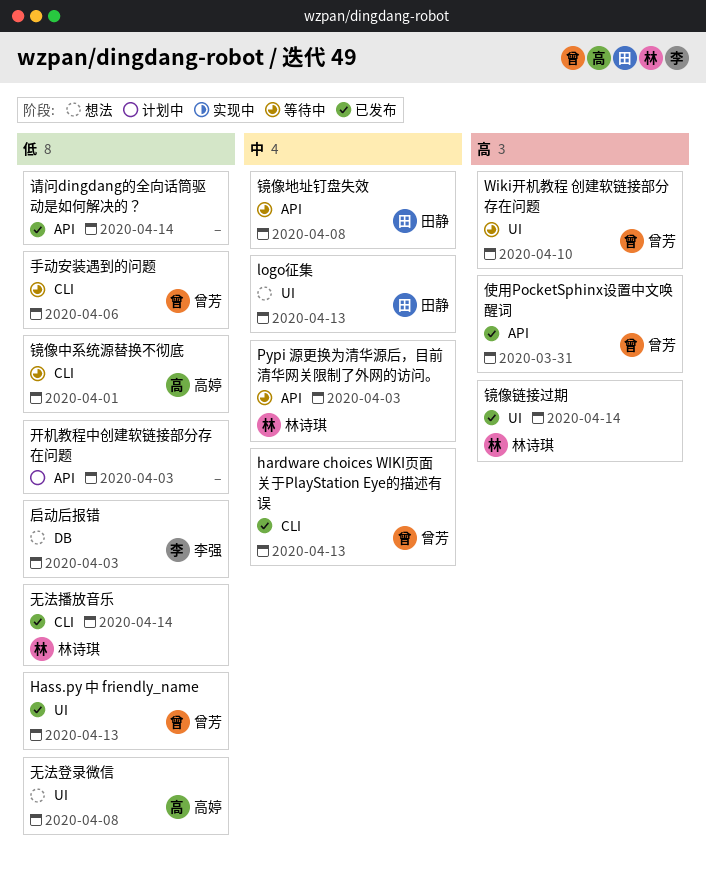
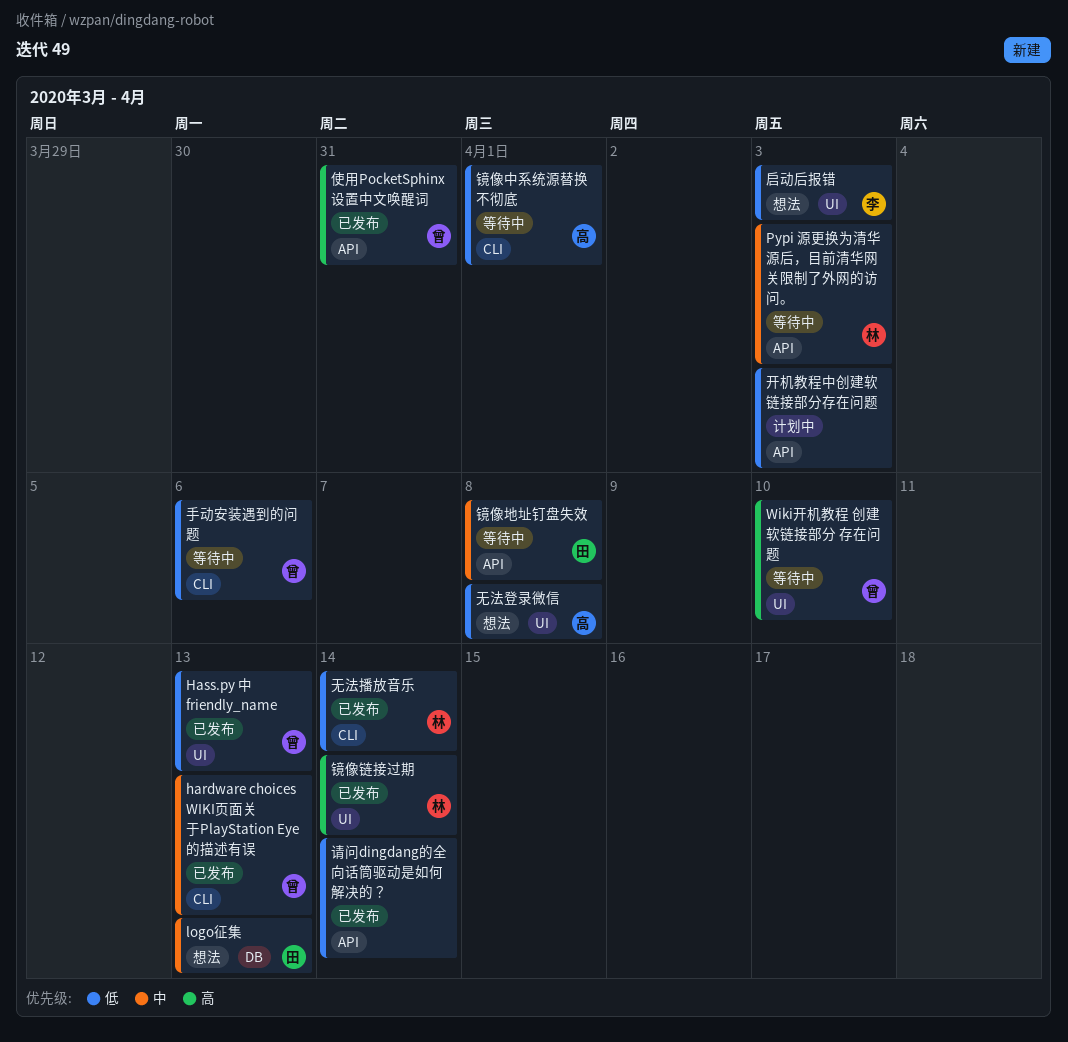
logo征集, label: UI -> DB
启动后报错, label: DB -> UI

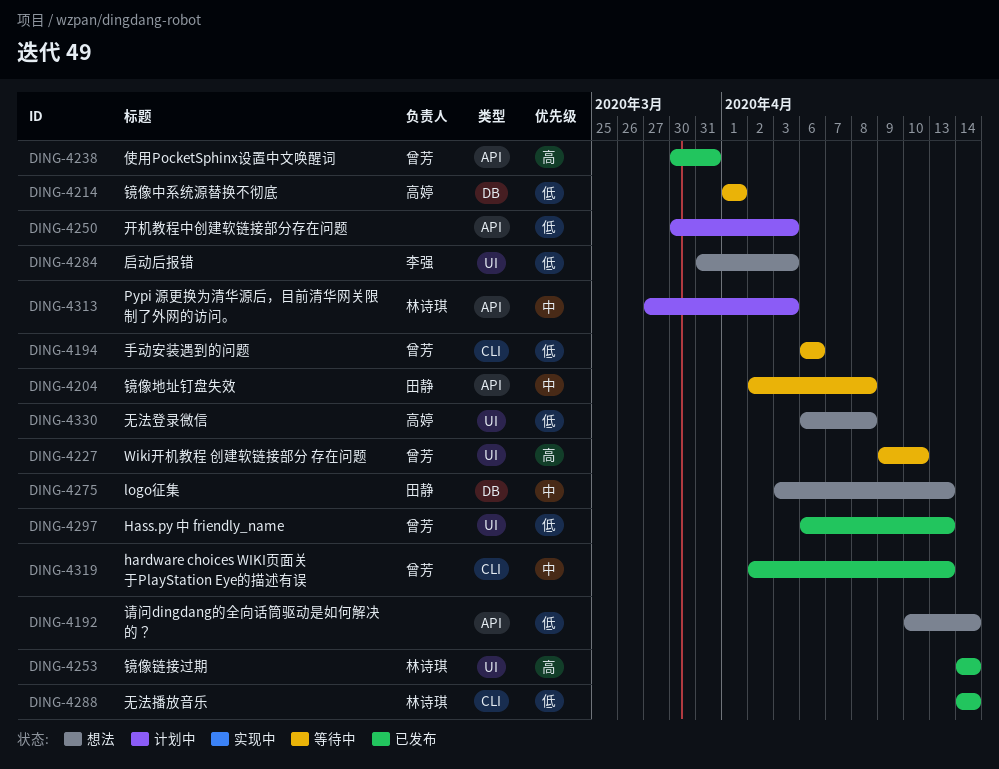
Pypi 源更换为清华源后，目前清华网关限制了外网的访问。, status: 等待中 -> 计划中
请问dingdang的全向话筒驱动是如何解决的？, status: 已发布 -> 想法
镜像中系统源替换不彻底, label: CLI -> DB

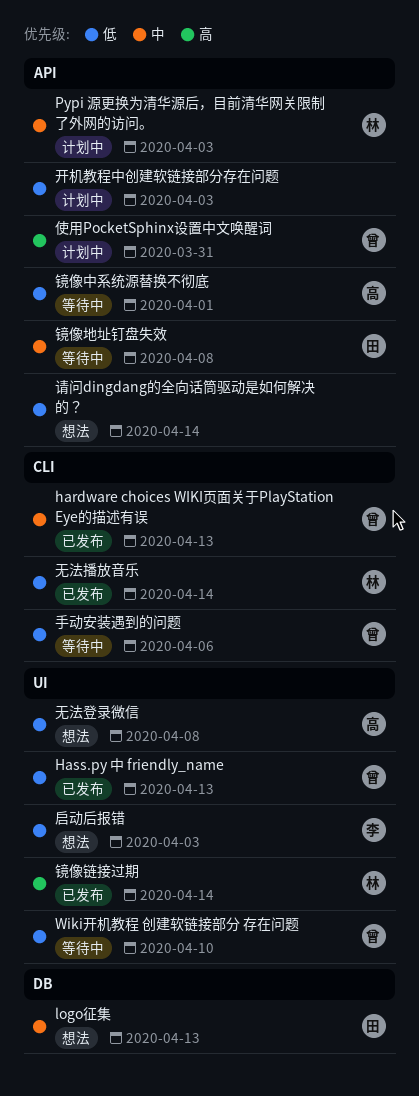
Wiki开机教程 创建软链接部分 存在问题, priority: 高 -> 低
使用PocketSphinx设置中文唤醒词, status: 已发布 -> 计划中
镜像中系统源替换不彻底, label: DB -> API

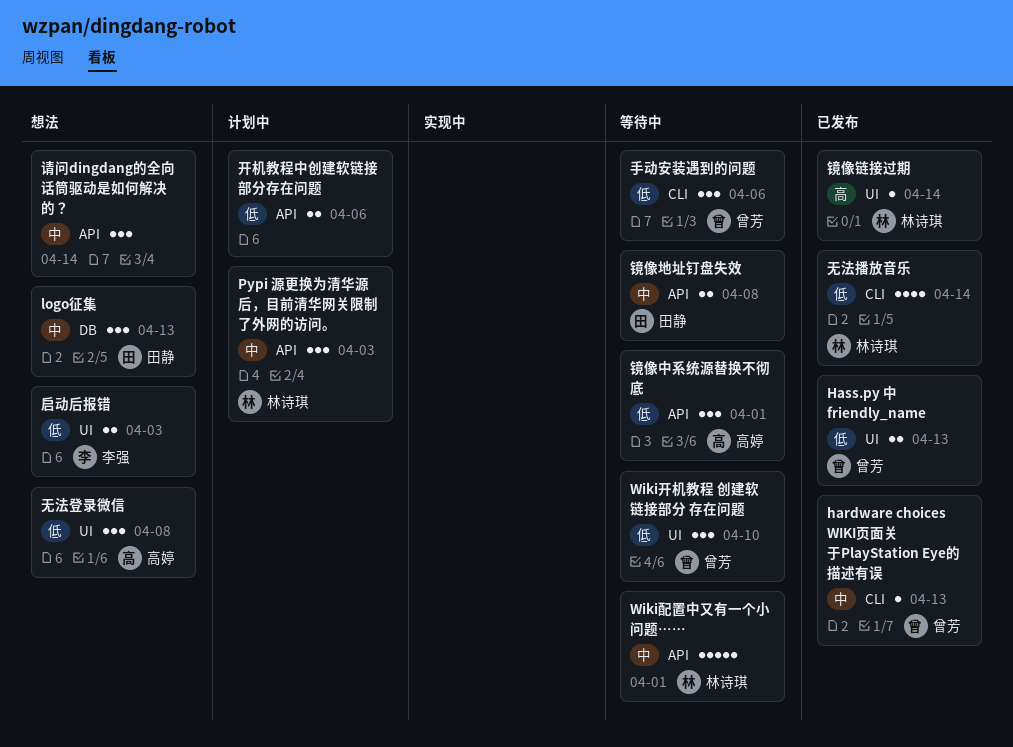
Wiki配置中又有一个小问题……: none -> present
使用PocketSphinx设置中文唤醒词: present -> none
开机教程中创建软链接部分存在问题, due: Apr 3 -> Apr 6
请问dingdang的全向话筒驱动是如何解决的？, priority: 低 -> 中

